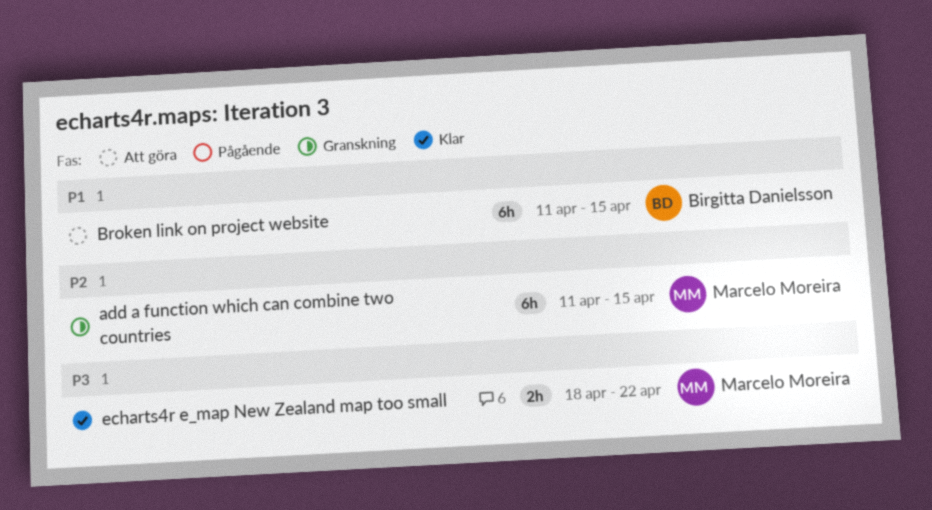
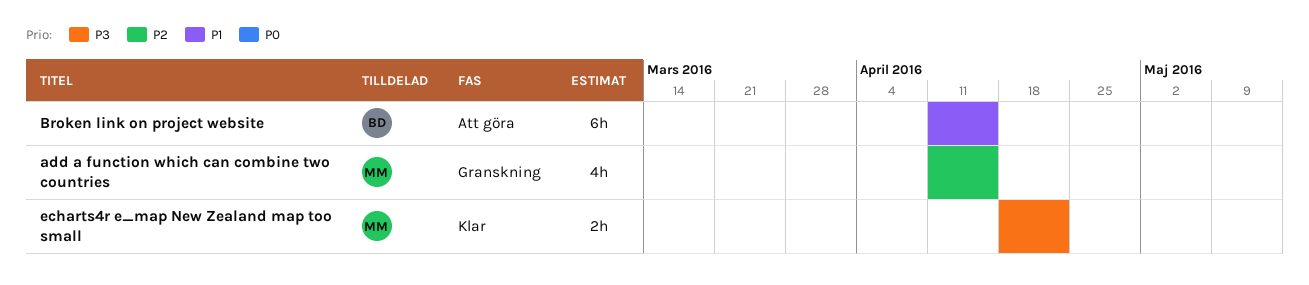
add a function which can combine two countries, estimate: 6h -> 4h

